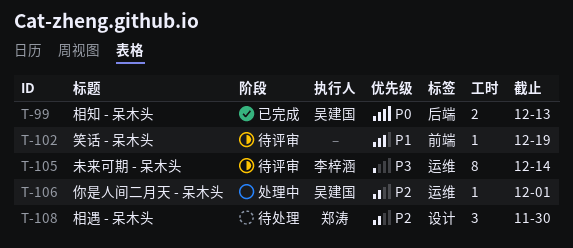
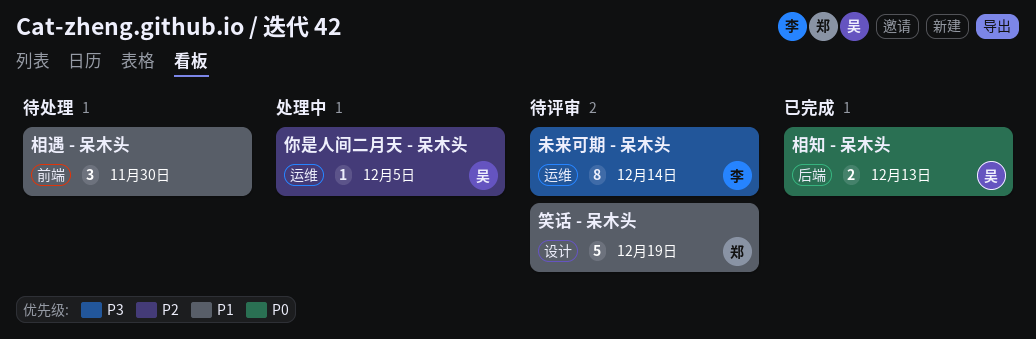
你是人间二月天 - 呆木头, due: Dec 1 -> Dec 5
相遇 - 呆木头, owner: 郑涛 -> none
相遇 - 呆木头, priority: P2 -> P1
相遇 - 呆木头, label: 设计 -> 前端
笑话 - 呆木头, owner: none -> 郑涛
笑话 - 呆木头, label: 前端 -> 设计
笑话 - 呆木头, estimate: 1 -> 5

